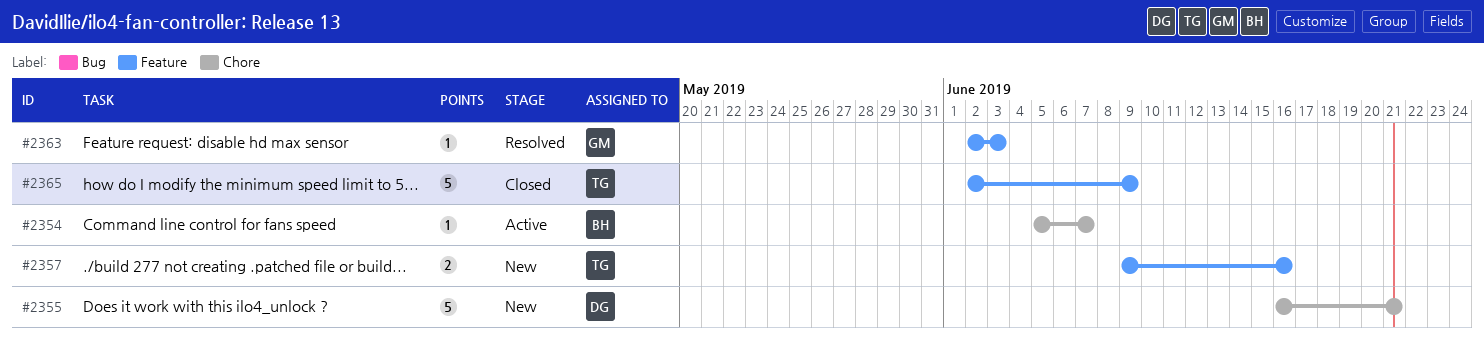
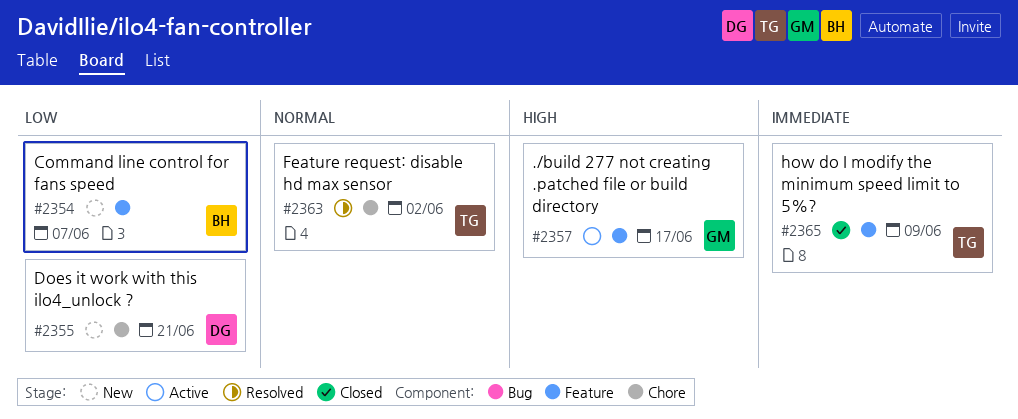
#2354, status: Active -> New
#2354, label: Chore -> Feature
#2357, status: New -> Active
#2357, owner: TG -> GM
#2357, due: Jun 16 -> Jun 17
#2363, owner: GM -> TG
#2363, label: Feature -> Chore
#2363, due: Jun 3 -> Jun 2

